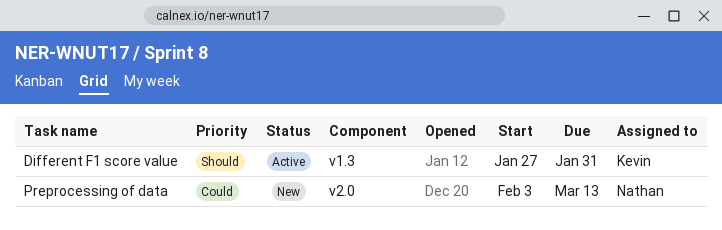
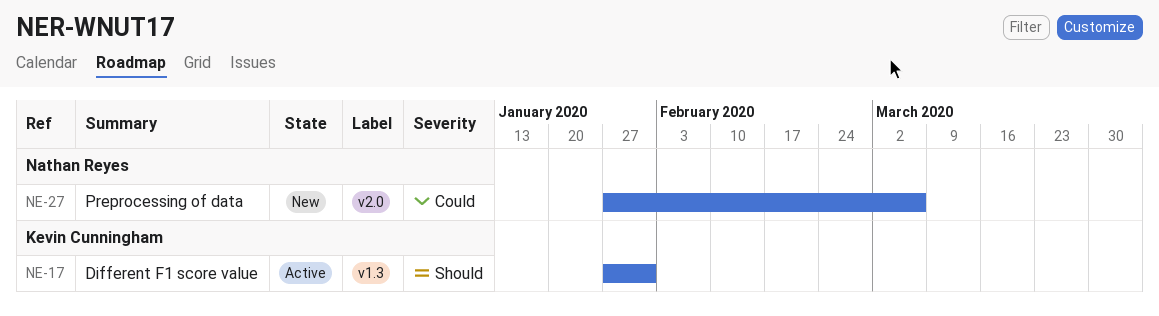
Preprocessing of data, start: Feb 3 -> Jan 27
Preprocessing of data, due: Mar 13 -> Mar 6

